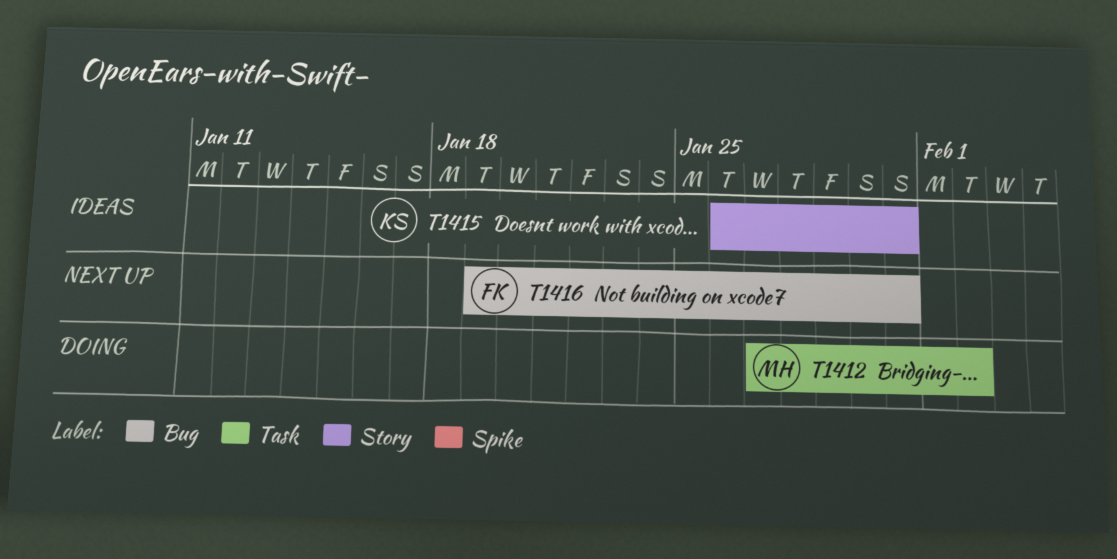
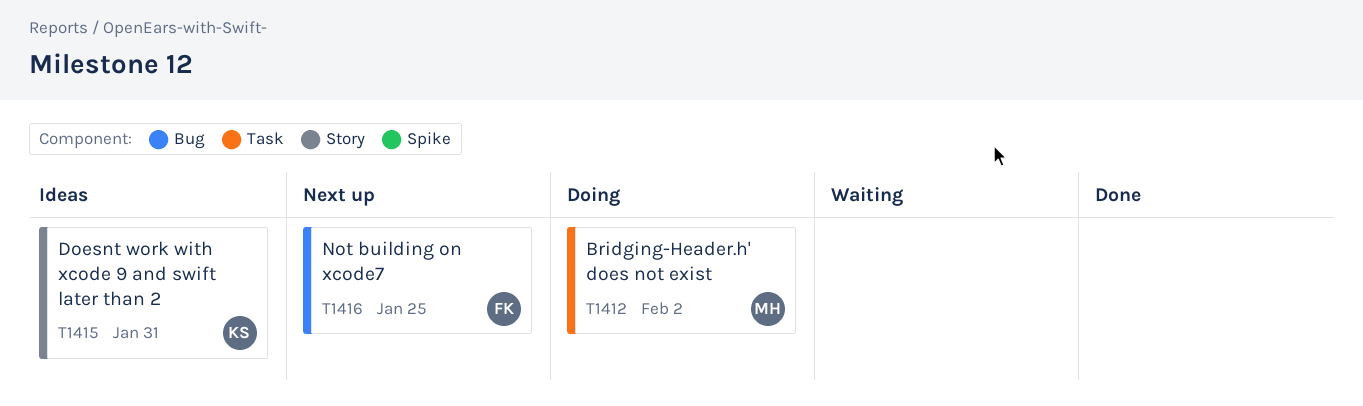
T1416, due: Jan 31 -> Jan 25

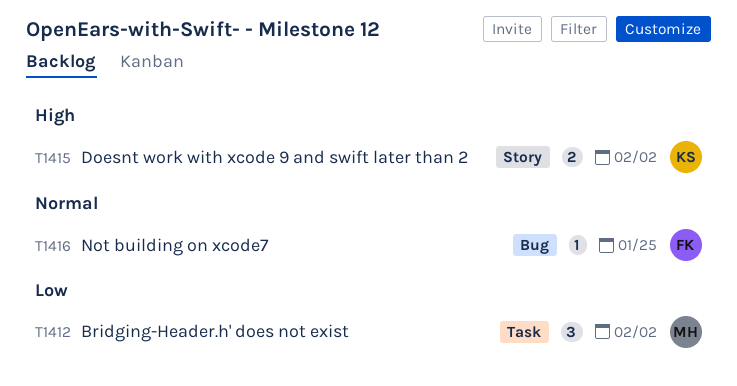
T1415, due: Jan 31 -> Feb 2

